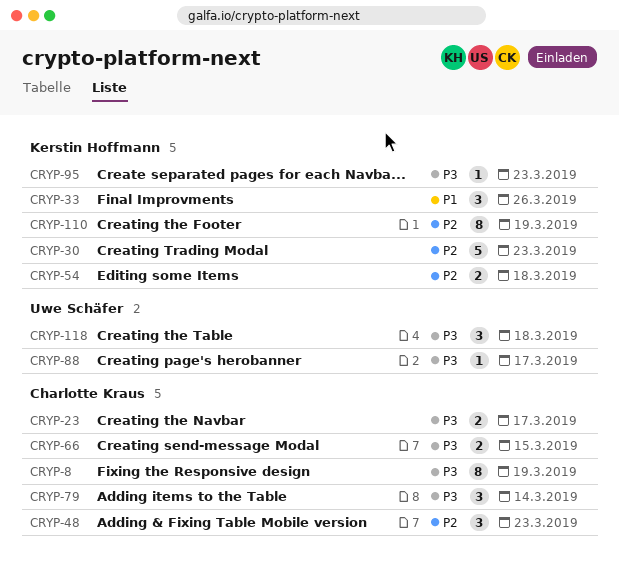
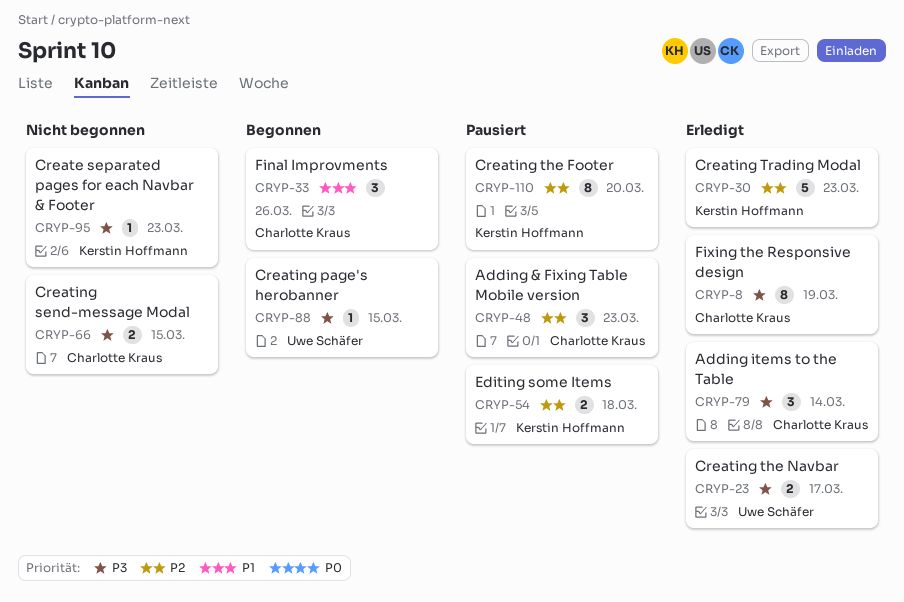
CRYP-23, owner: Charlotte Kraus -> Uwe Schäfer
CRYP-33, owner: Kerstin Hoffmann -> Charlotte Kraus
CRYP-88, due: Mar 17 -> Mar 15
CRYP-110, due: Mar 19 -> Mar 20
CRYP-118: present -> none

